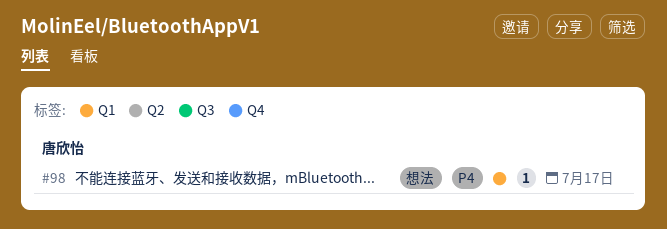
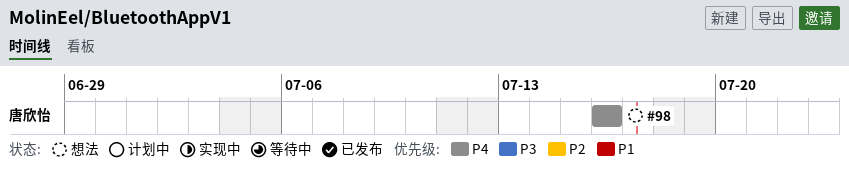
#98, due: Jul 17 -> Jul 16

